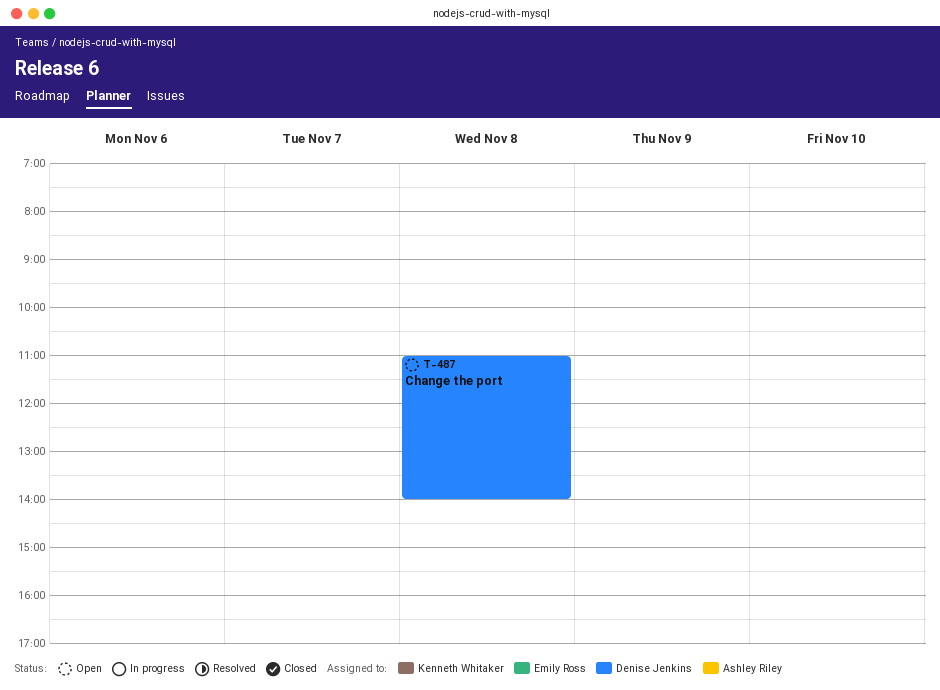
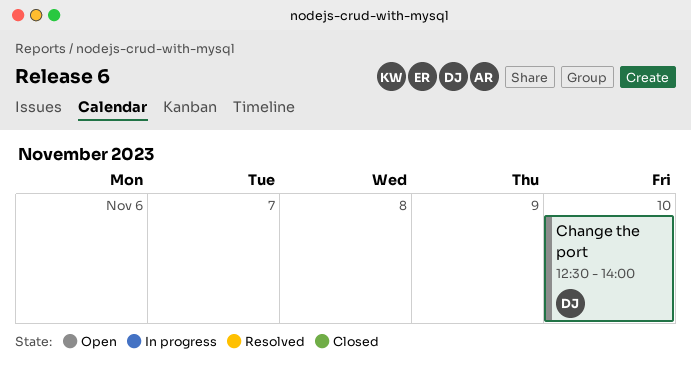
Change the port, day: Nov 8 -> Nov 10
Change the port, begins: 11:00 -> 12:30

